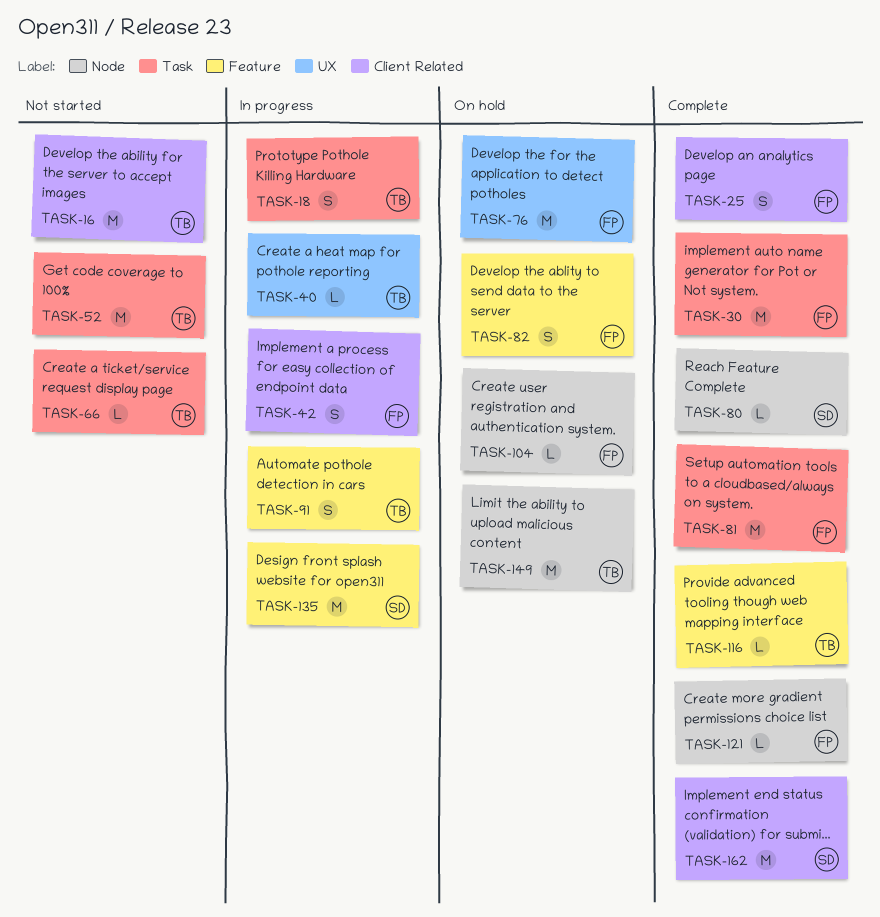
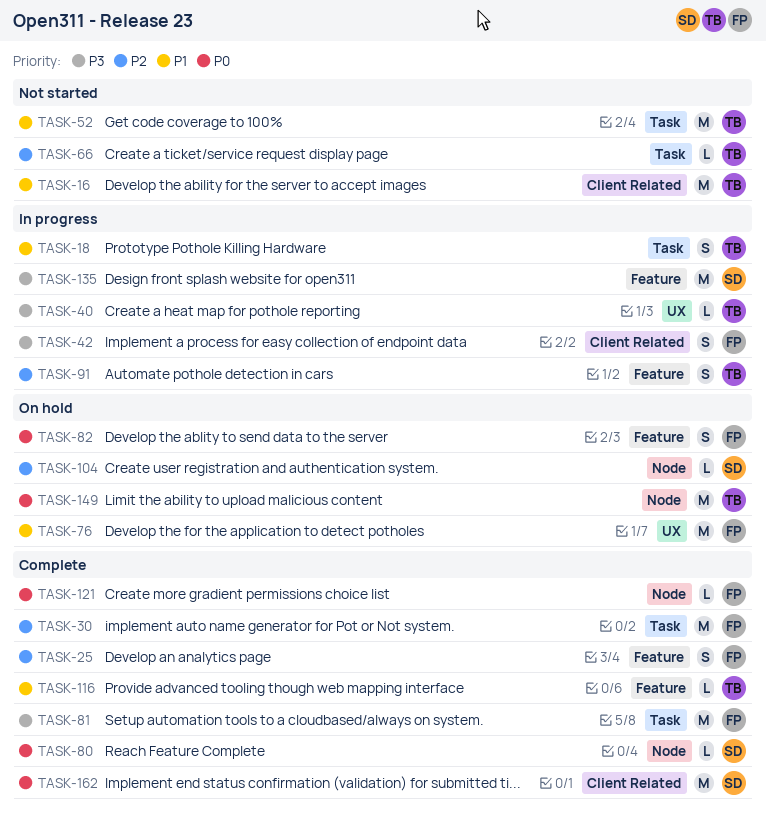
TASK-25, label: Client Related -> Feature
TASK-104, owner: FP -> SD

